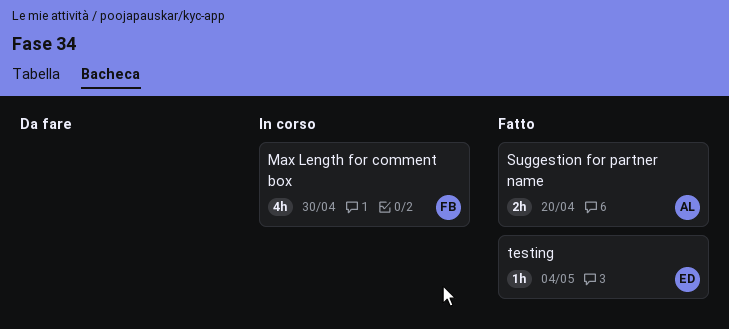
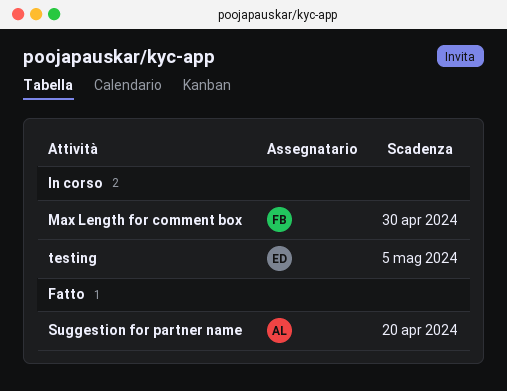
testing, status: Fatto -> In corso
testing, due: May 4 -> May 5

